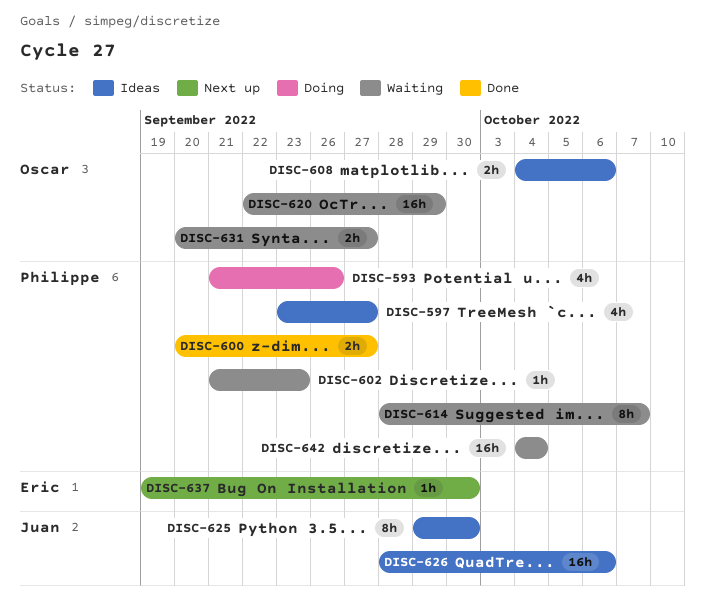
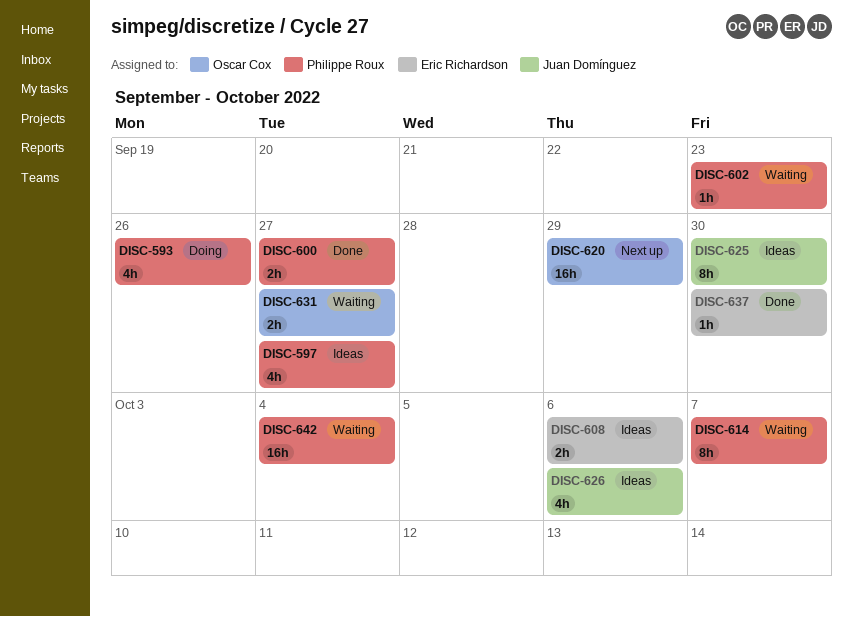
DISC-608, owner: Oscar Cox -> Eric Richardson
DISC-620, status: Waiting -> Next up
DISC-626, estimate: 16h -> 4h
DISC-637, status: Next up -> Done

